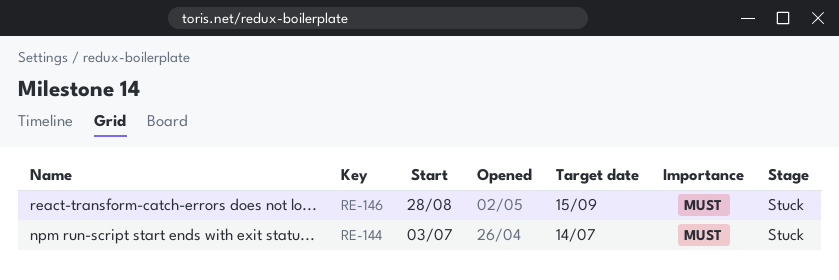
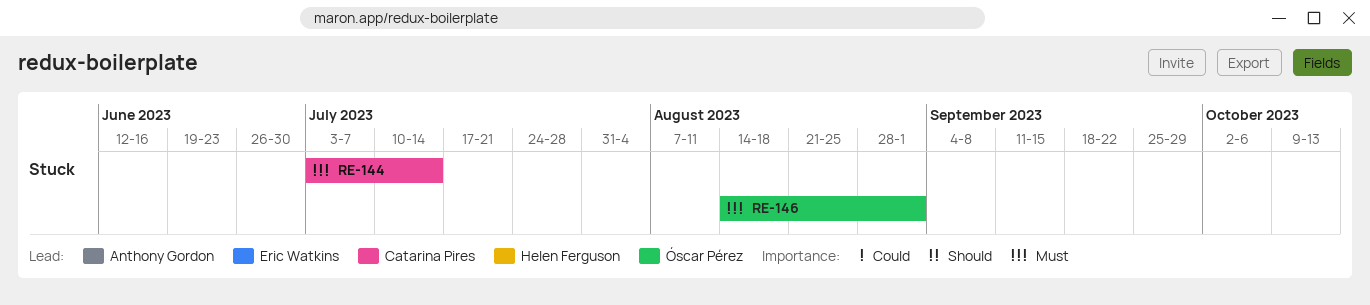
RE-146, start: Aug 28 -> Aug 14
RE-146, due: Sep 15 -> Sep 1

